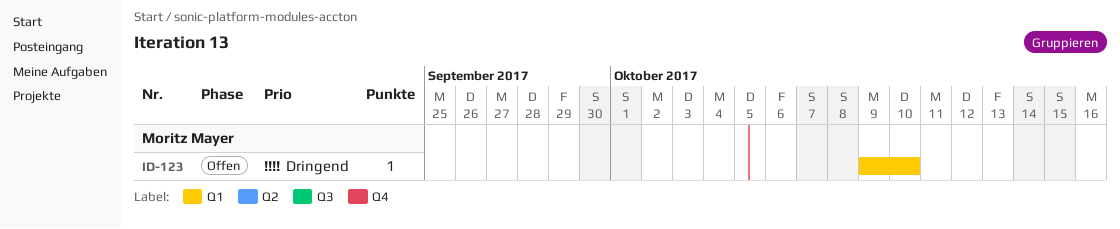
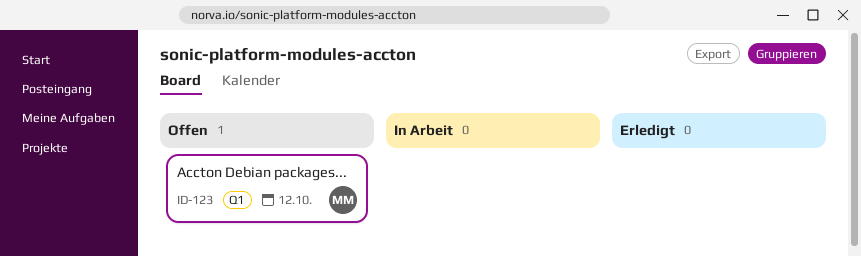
ID-123, due: Oct 10 -> Oct 12

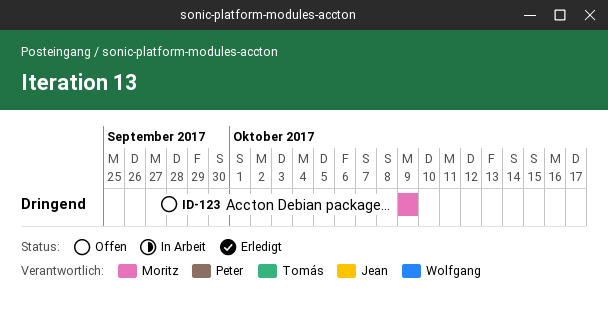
ID-123, due: Oct 12 -> Oct 9

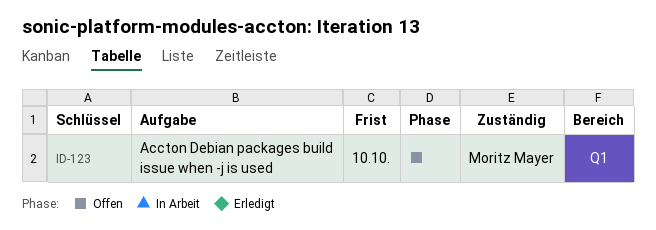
ID-123, due: Oct 9 -> Oct 10

